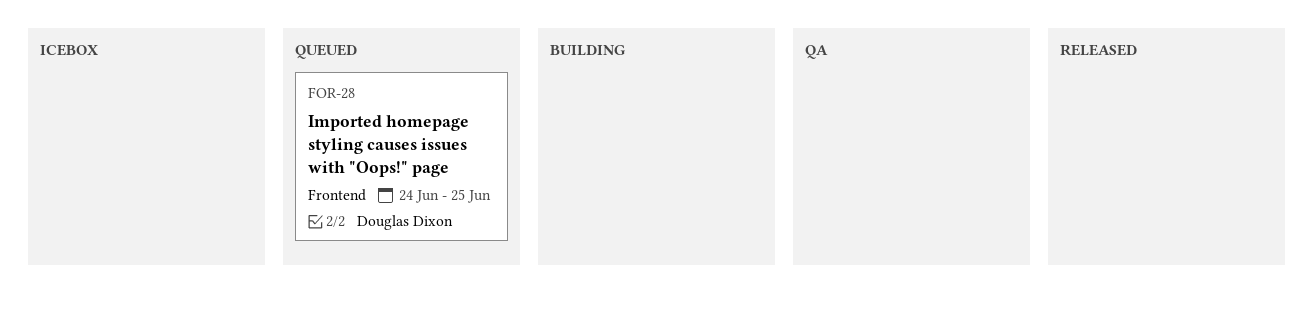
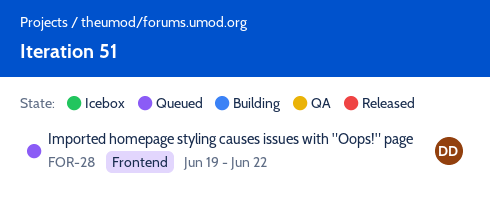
FOR-28, start: Jun 24 -> Jun 19
FOR-28, due: Jun 25 -> Jun 22

